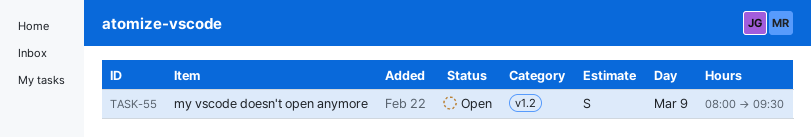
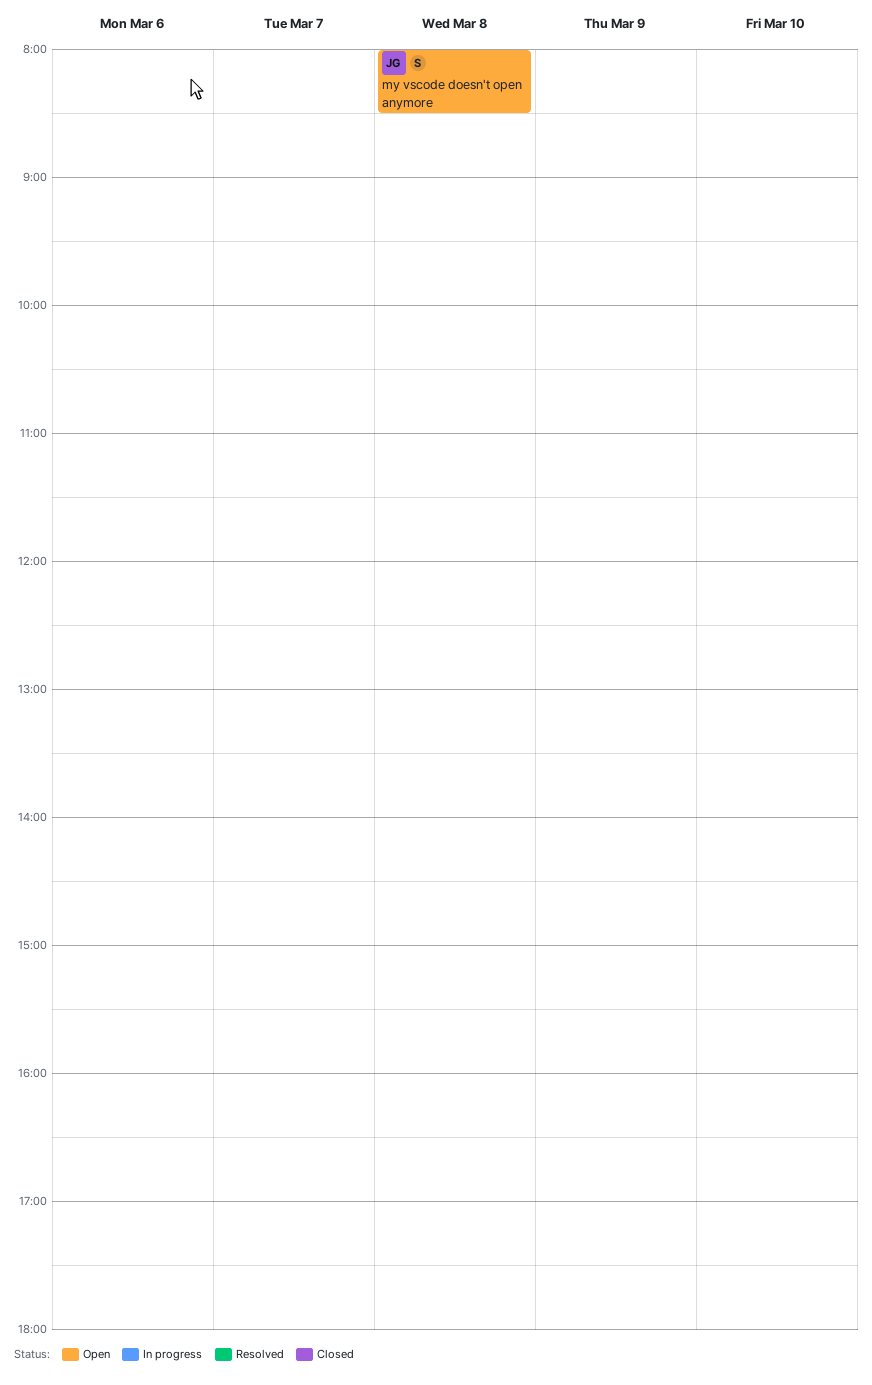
my vscode doesn't open anymore, day: Mar 9 -> Mar 8
my vscode doesn't open anymore, ends: 09:30 -> 08:30

